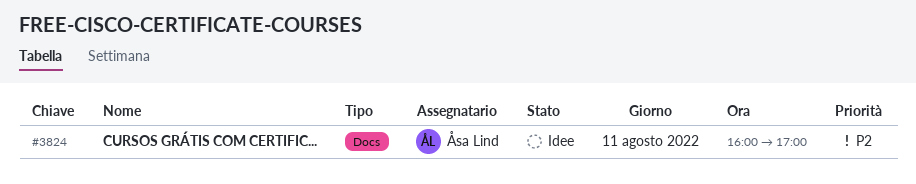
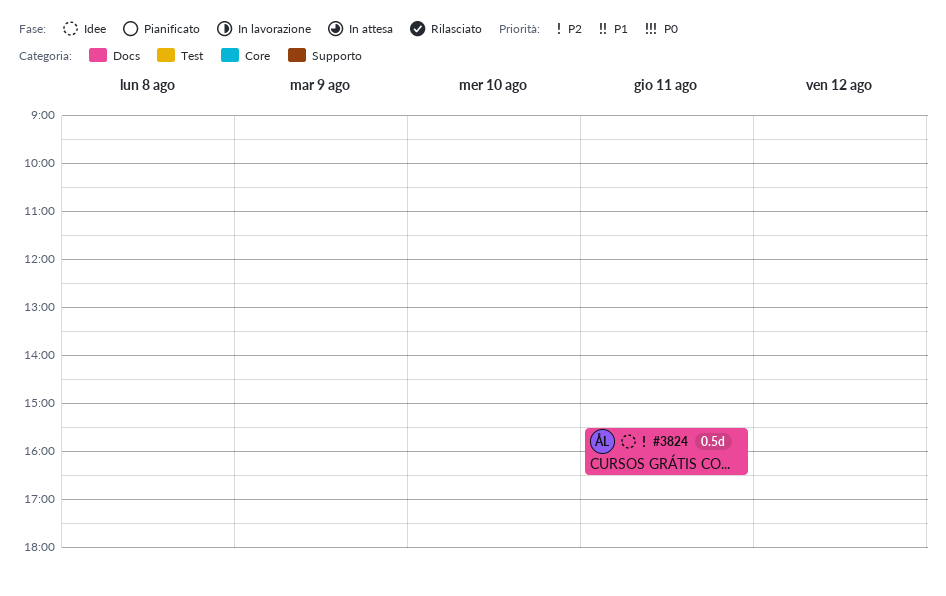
#3824, begins: 16:00 -> 15:30
#3824, ends: 17:00 -> 16:30

